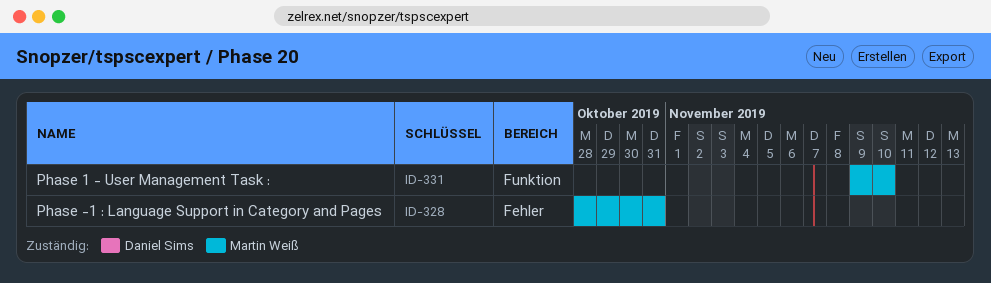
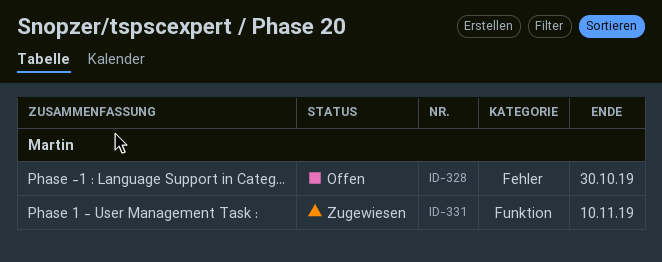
ID-328, due: Oct 31 -> Oct 30

